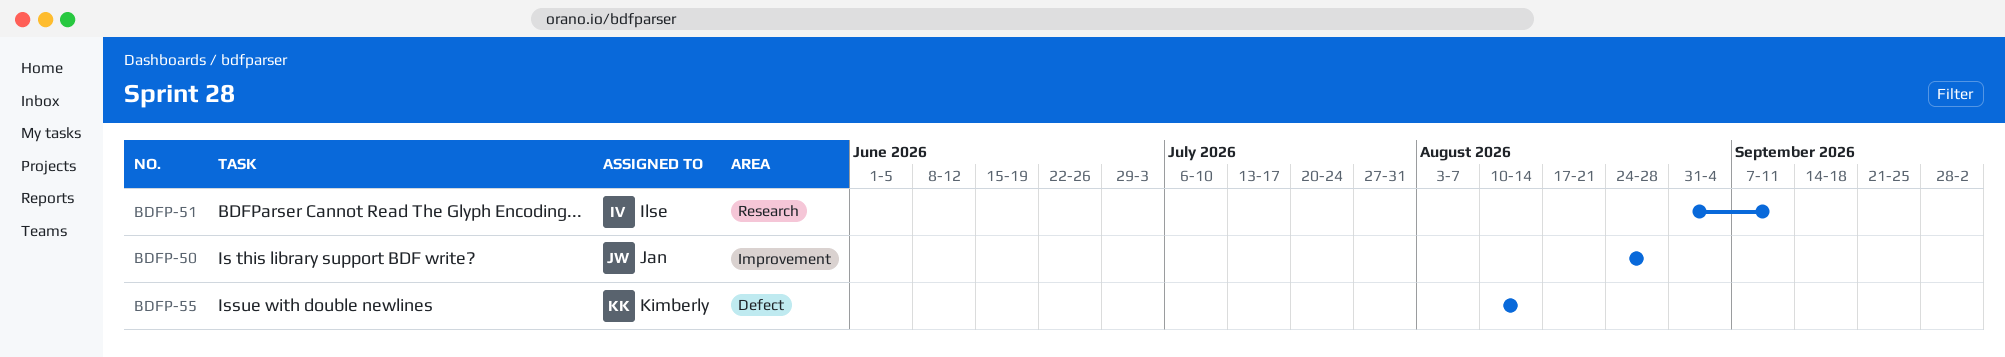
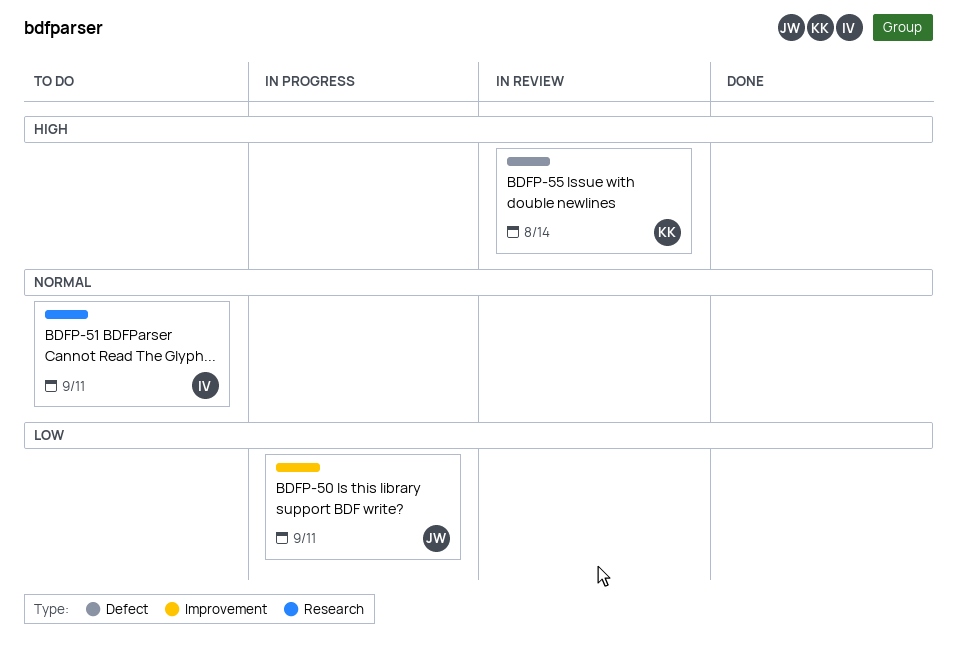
BDFP-50, due: Aug 28 -> Sep 11

